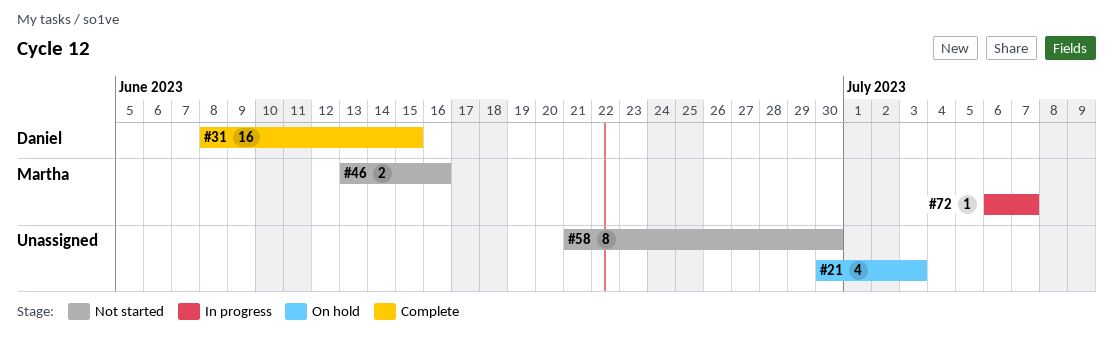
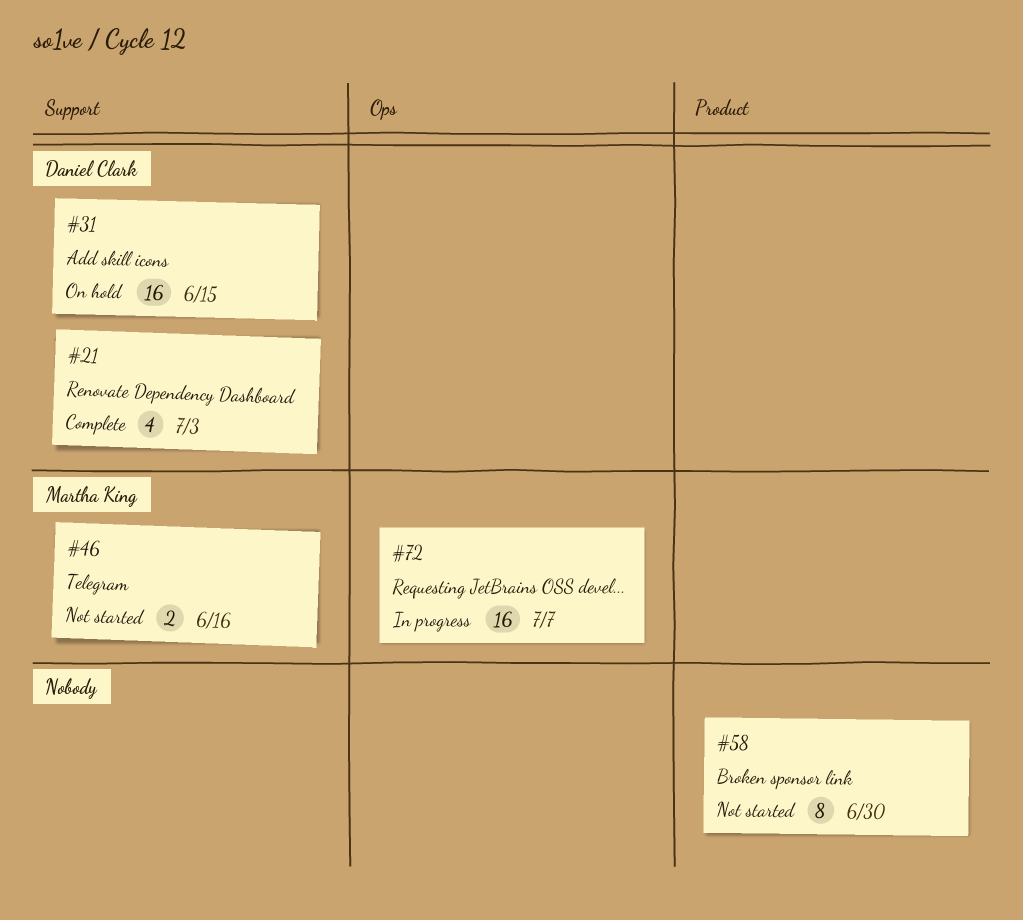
#21, status: On hold -> Complete
#21, owner: none -> Daniel Clark
#31, status: Complete -> On hold
#72, estimate: 1 -> 16

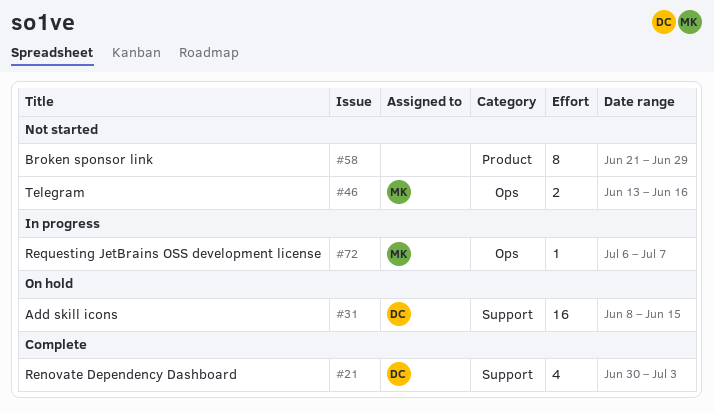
#46, label: Support -> Ops
#58, due: Jun 30 -> Jun 29
#72, estimate: 16 -> 1

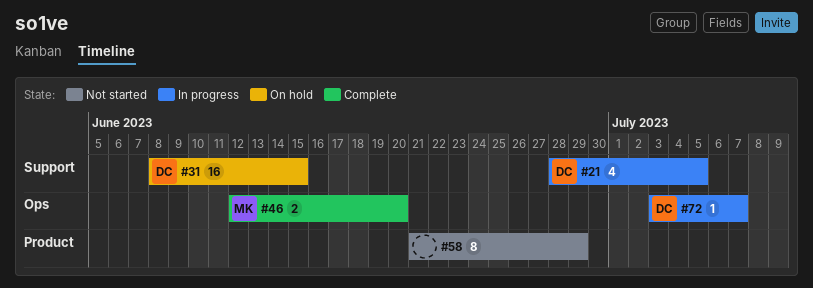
#21, status: Complete -> In progress
#21, start: Jun 30 -> Jun 28
#21, due: Jul 3 -> Jul 5
#46, status: Not started -> Complete
#46, start: Jun 13 -> Jun 12
#46, due: Jun 16 -> Jun 20
#72, owner: MK -> DC
#72, start: Jul 6 -> Jul 3

